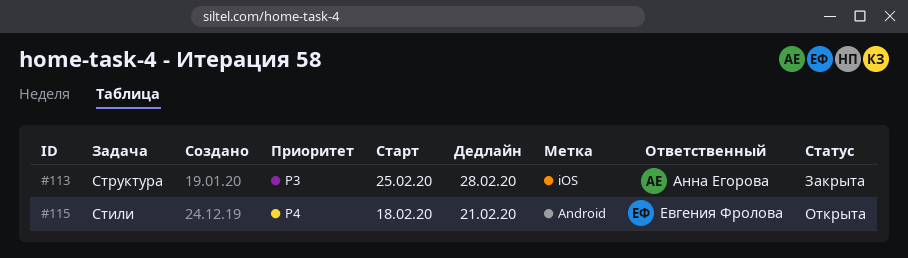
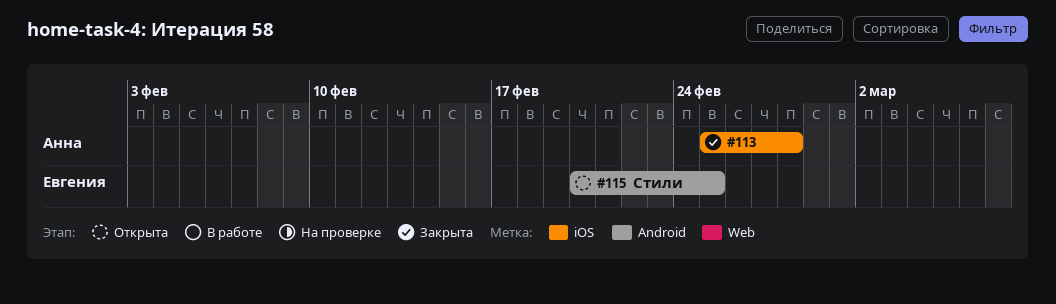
#115, start: Feb 18 -> Feb 20
#115, due: Feb 21 -> Feb 25

